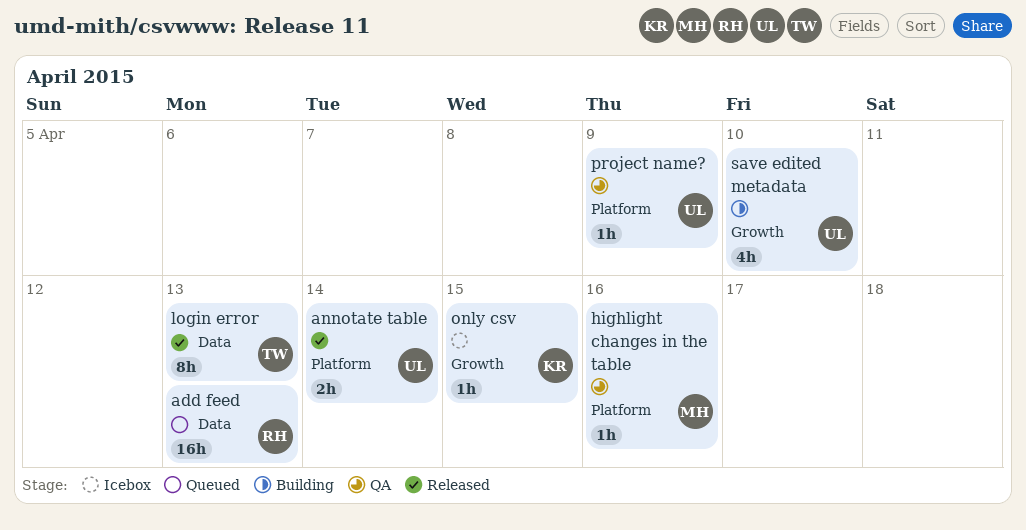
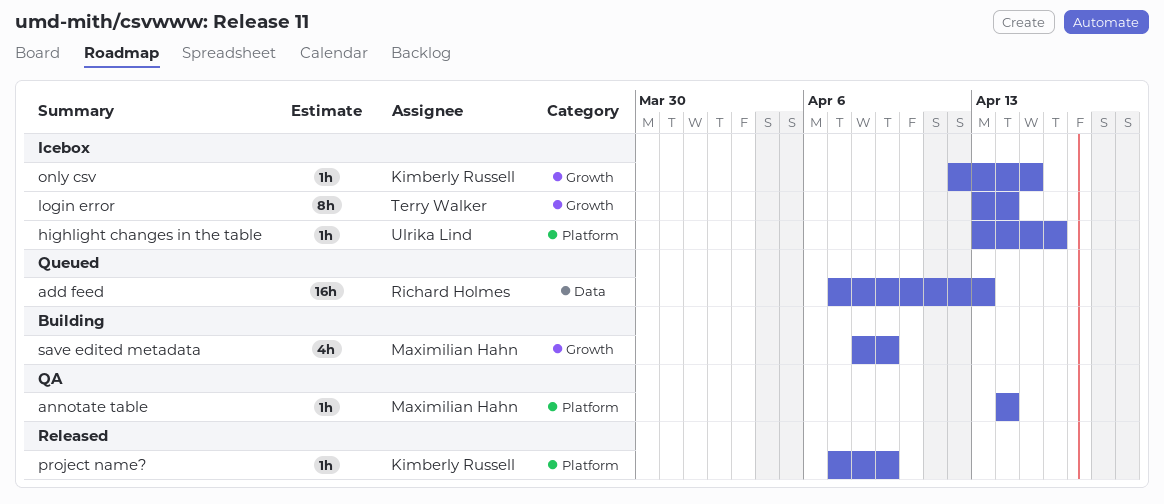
annotate table, status: Released -> QA
annotate table, owner: Ulrika Lind -> Maximilian Hahn
annotate table, estimate: 2h -> 1h
highlight changes in the table, status: QA -> Icebox
highlight changes in the table, owner: Maximilian Hahn -> Ulrika Lind
login error, status: Released -> Icebox
login error, label: Data -> Growth
login error, due: Apr 13 -> Apr 14
project name?, status: QA -> Released
project name?, owner: Ulrika Lind -> Kimberly Russell
save edited metadata, owner: Ulrika Lind -> Maximilian Hahn
save edited metadata, due: Apr 10 -> Apr 9

